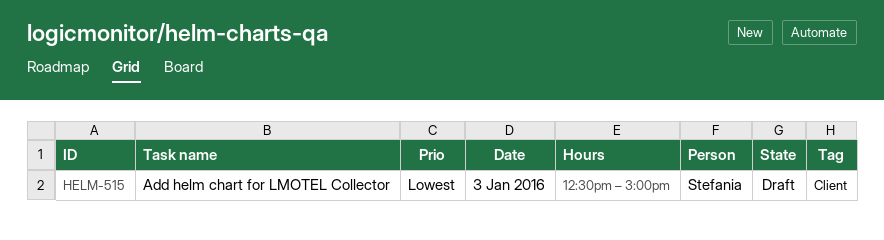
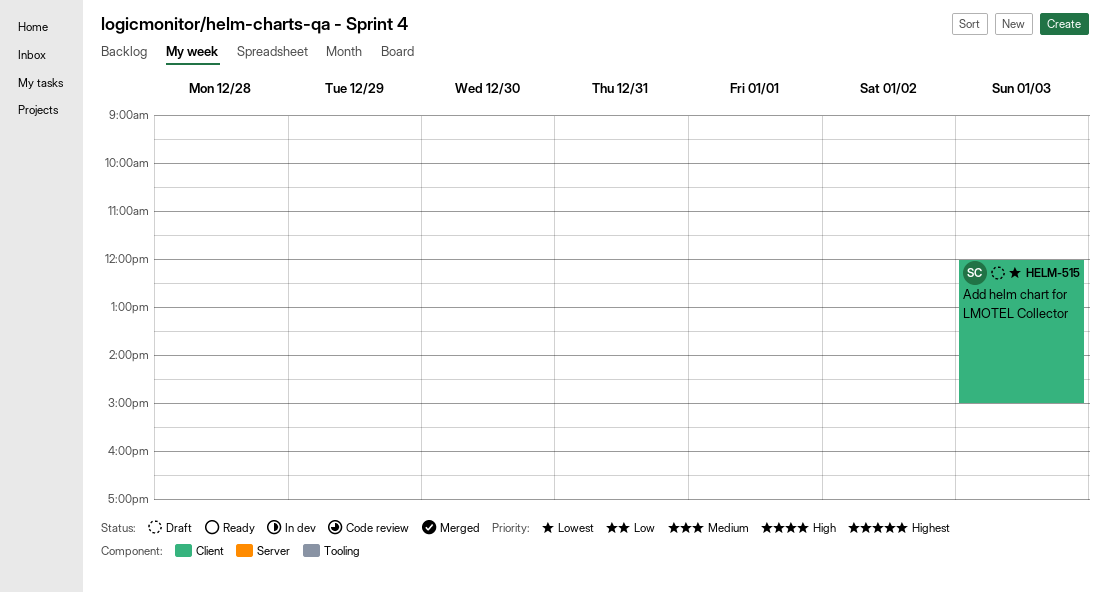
HELM-515, begins: 12:30 -> 12:00

